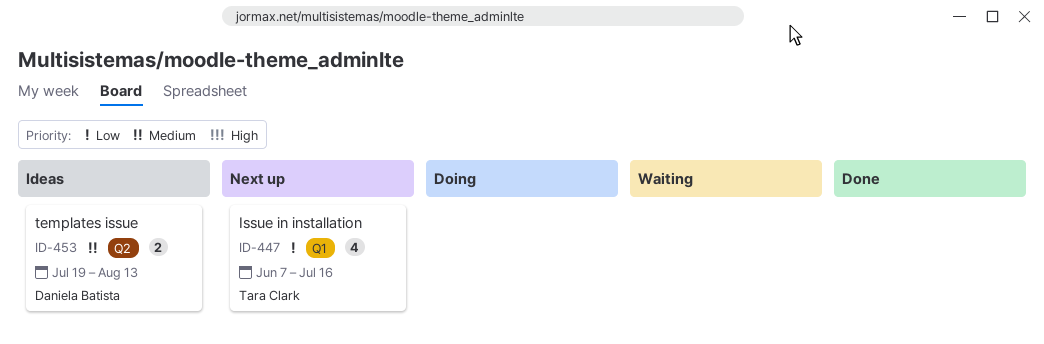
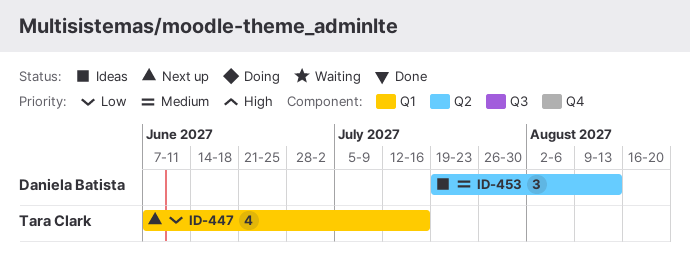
ID-453, estimate: 2 -> 3

